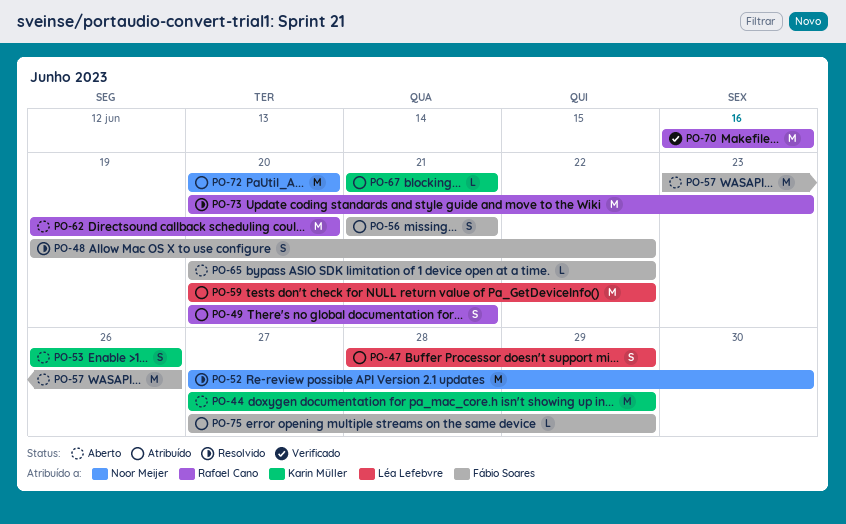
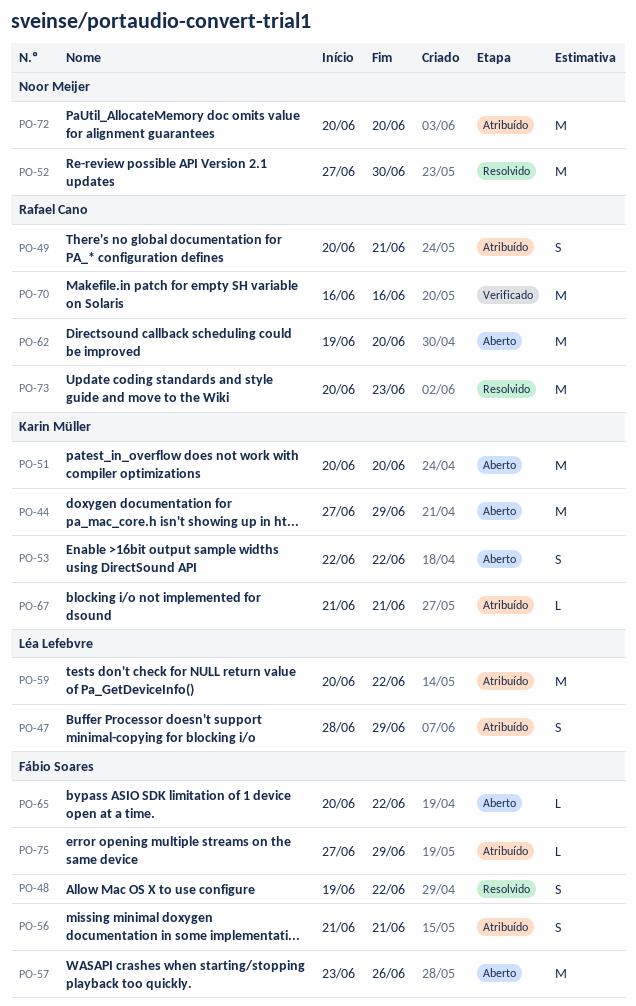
PO-51: none -> present
PO-53, start: Jun 26 -> Jun 22
PO-53, due: Jun 26 -> Jun 22

